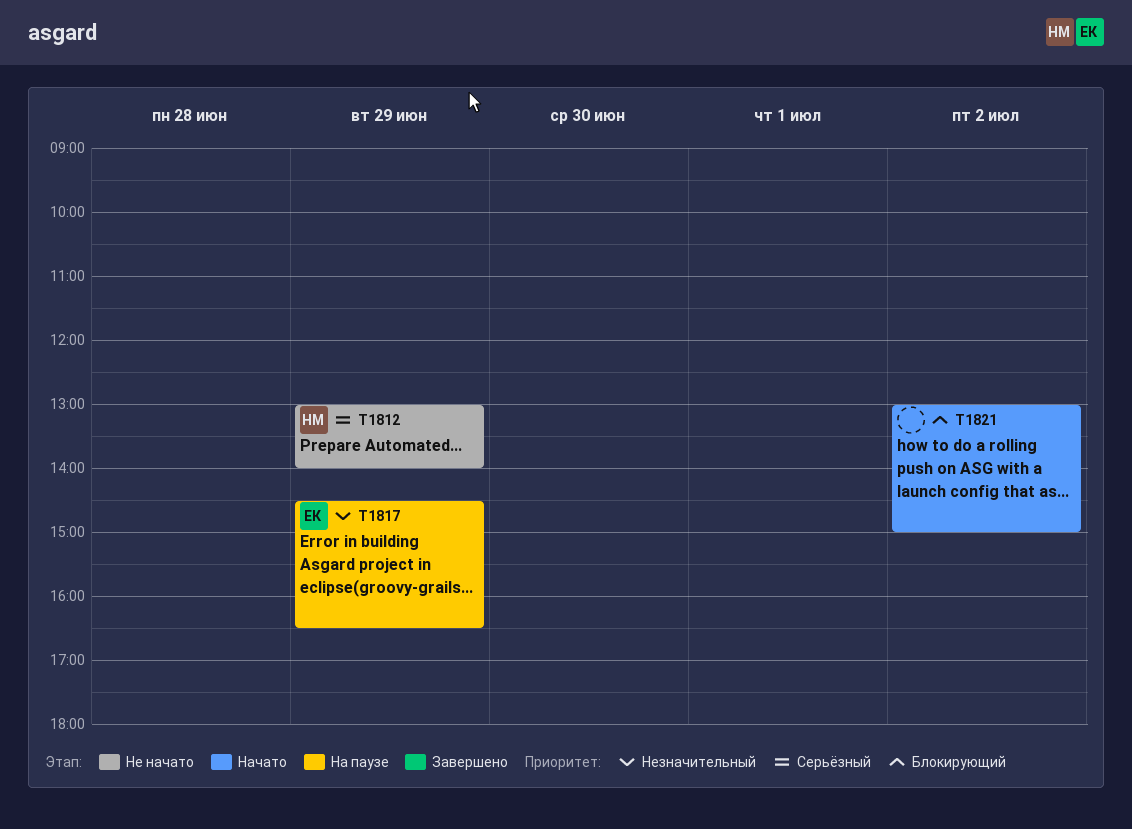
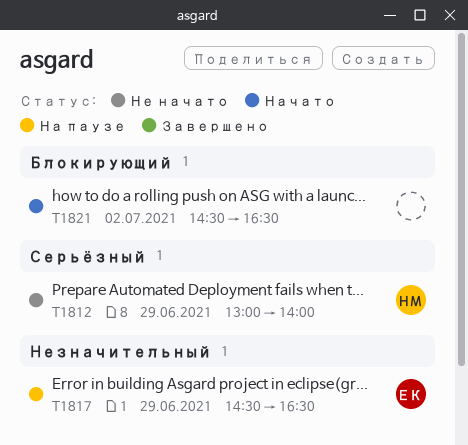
T1821, begins: 13:00 -> 14:30
T1821, ends: 15:00 -> 16:30

